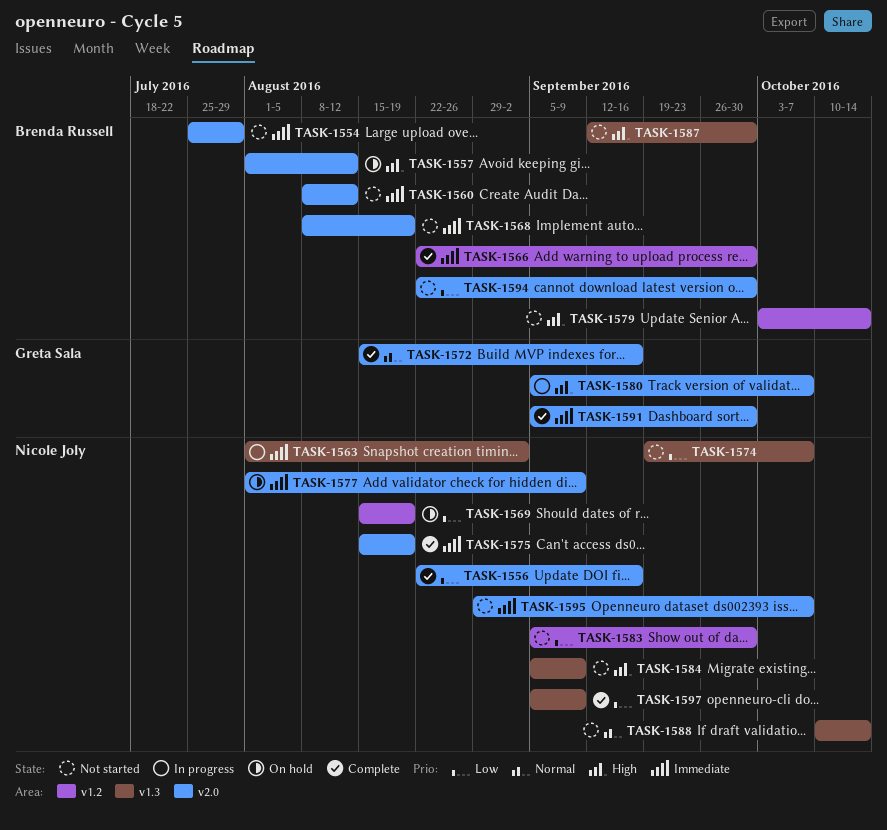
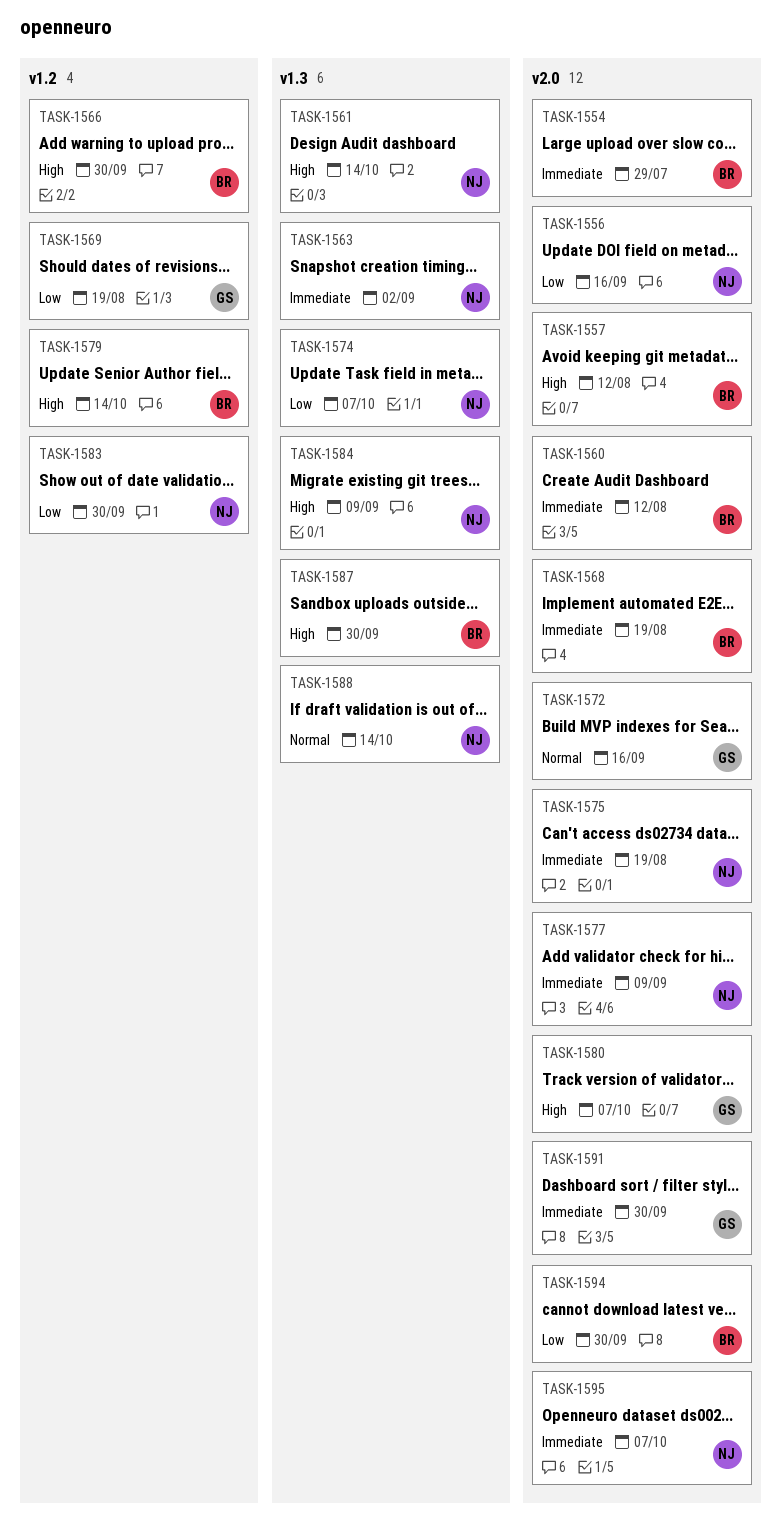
TASK-1561: none -> present
TASK-1566, priority: Immediate -> High
TASK-1569, owner: Nicole Joly -> Greta Sala
TASK-1597: present -> none

